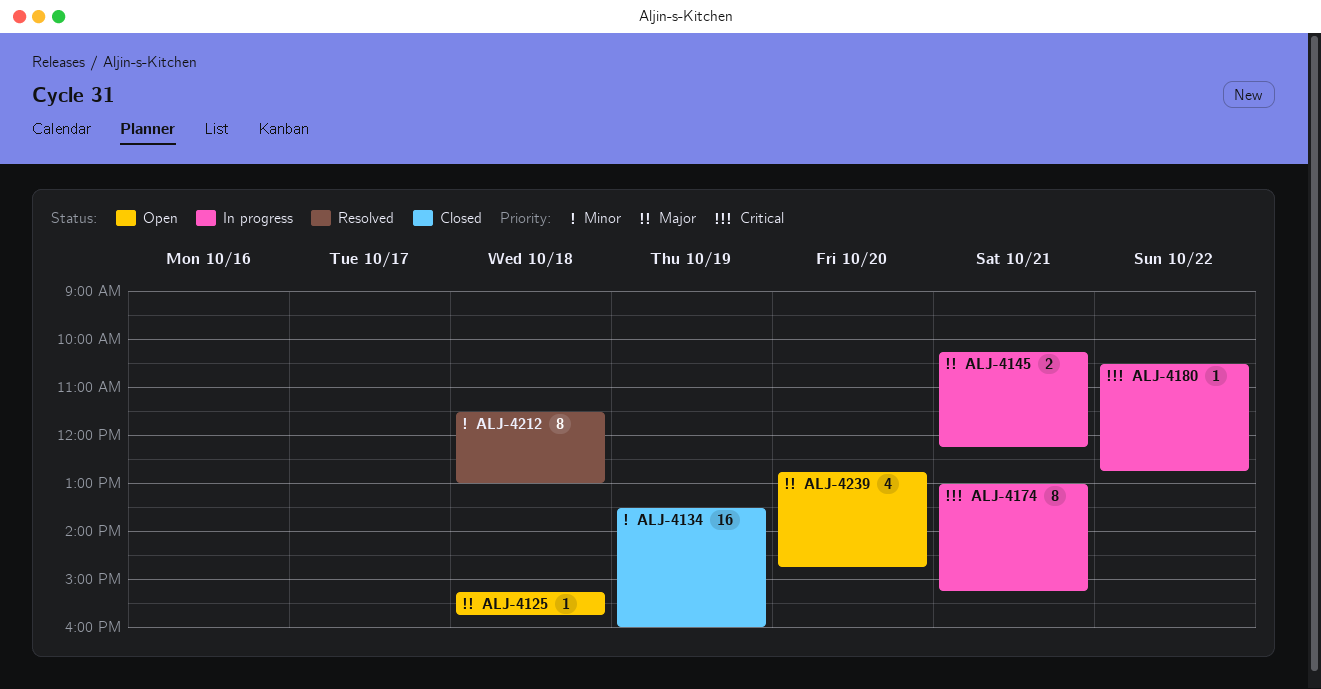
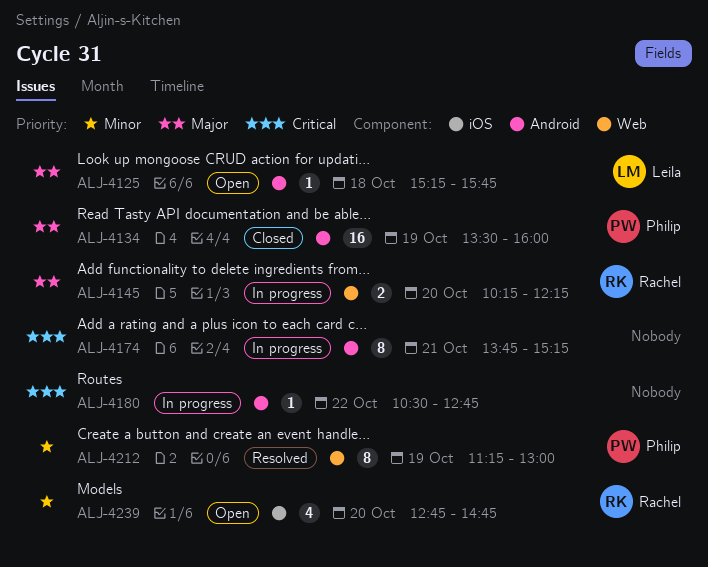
ALJ-4134, priority: Minor -> Major
ALJ-4145, day: Oct 21 -> Oct 20
ALJ-4174, begins: 13:00 -> 13:45
ALJ-4212, day: Oct 18 -> Oct 19
ALJ-4212, begins: 11:30 -> 11:15
ALJ-4239, priority: Major -> Minor

